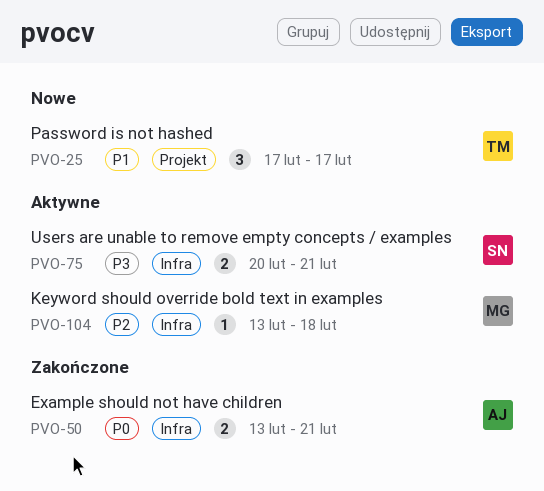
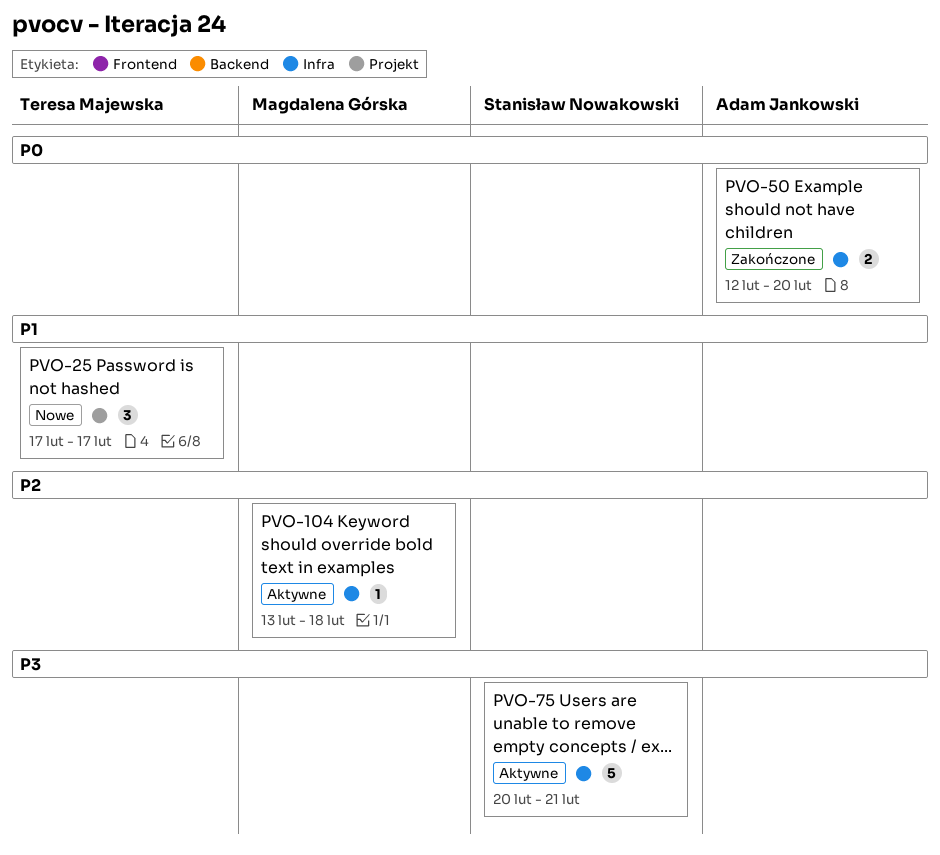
PVO-50, start: Feb 13 -> Feb 12
PVO-50, due: Feb 21 -> Feb 20
PVO-75, estimate: 2 -> 5

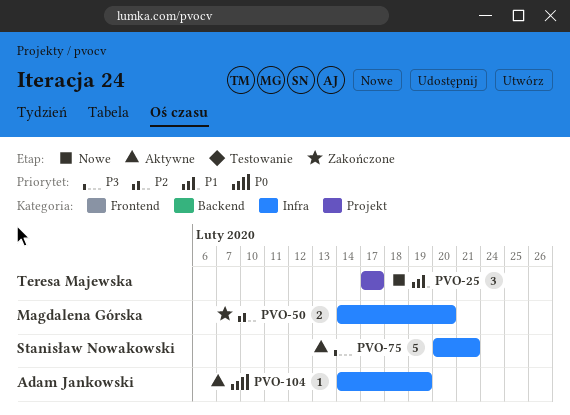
PVO-50, owner: Adam Jankowski -> Magdalena Górska
PVO-50, priority: P0 -> P2
PVO-50, start: Feb 12 -> Feb 14
PVO-104, owner: Magdalena Górska -> Adam Jankowski
PVO-104, priority: P2 -> P0
PVO-104, start: Feb 13 -> Feb 14
PVO-104, due: Feb 18 -> Feb 19

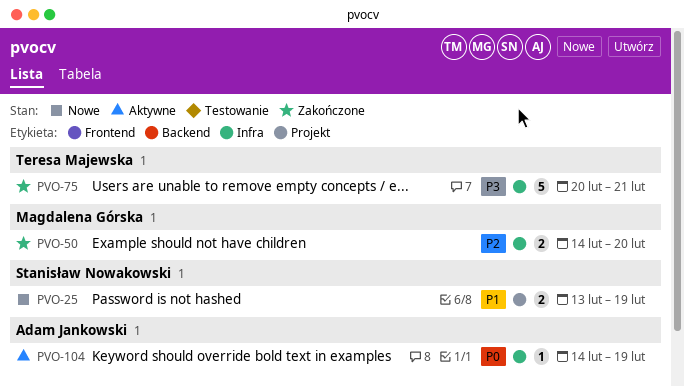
PVO-25, owner: Teresa Majewska -> Stanisław Nowakowski
PVO-25, estimate: 3 -> 2
PVO-25, start: Feb 17 -> Feb 13
PVO-25, due: Feb 17 -> Feb 19
PVO-75, status: Aktywne -> Zakończone
PVO-75, owner: Stanisław Nowakowski -> Teresa Majewska

